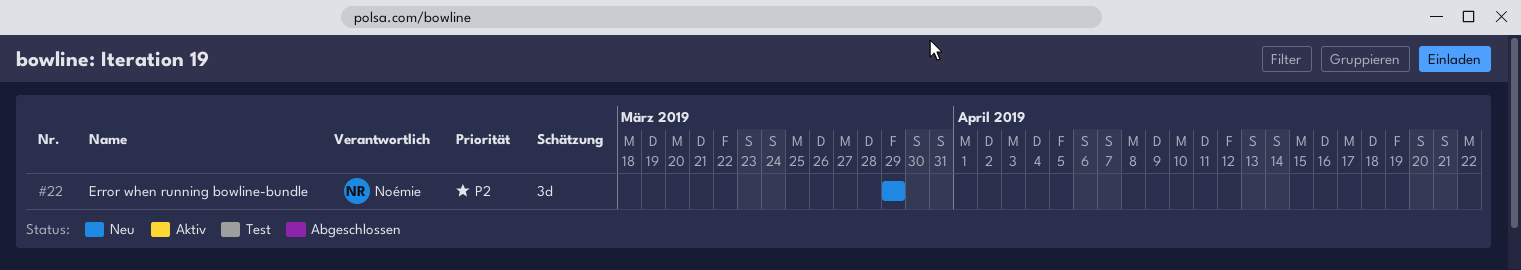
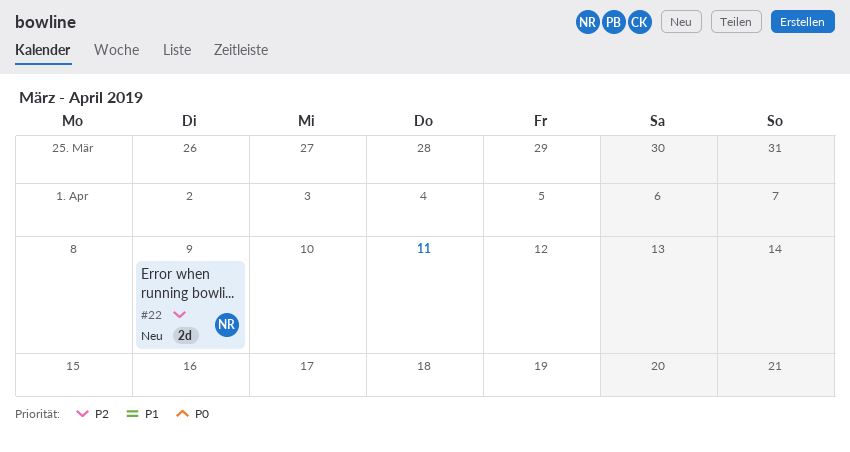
#22, estimate: 3d -> 2d
#22, due: Mar 29 -> Apr 9

